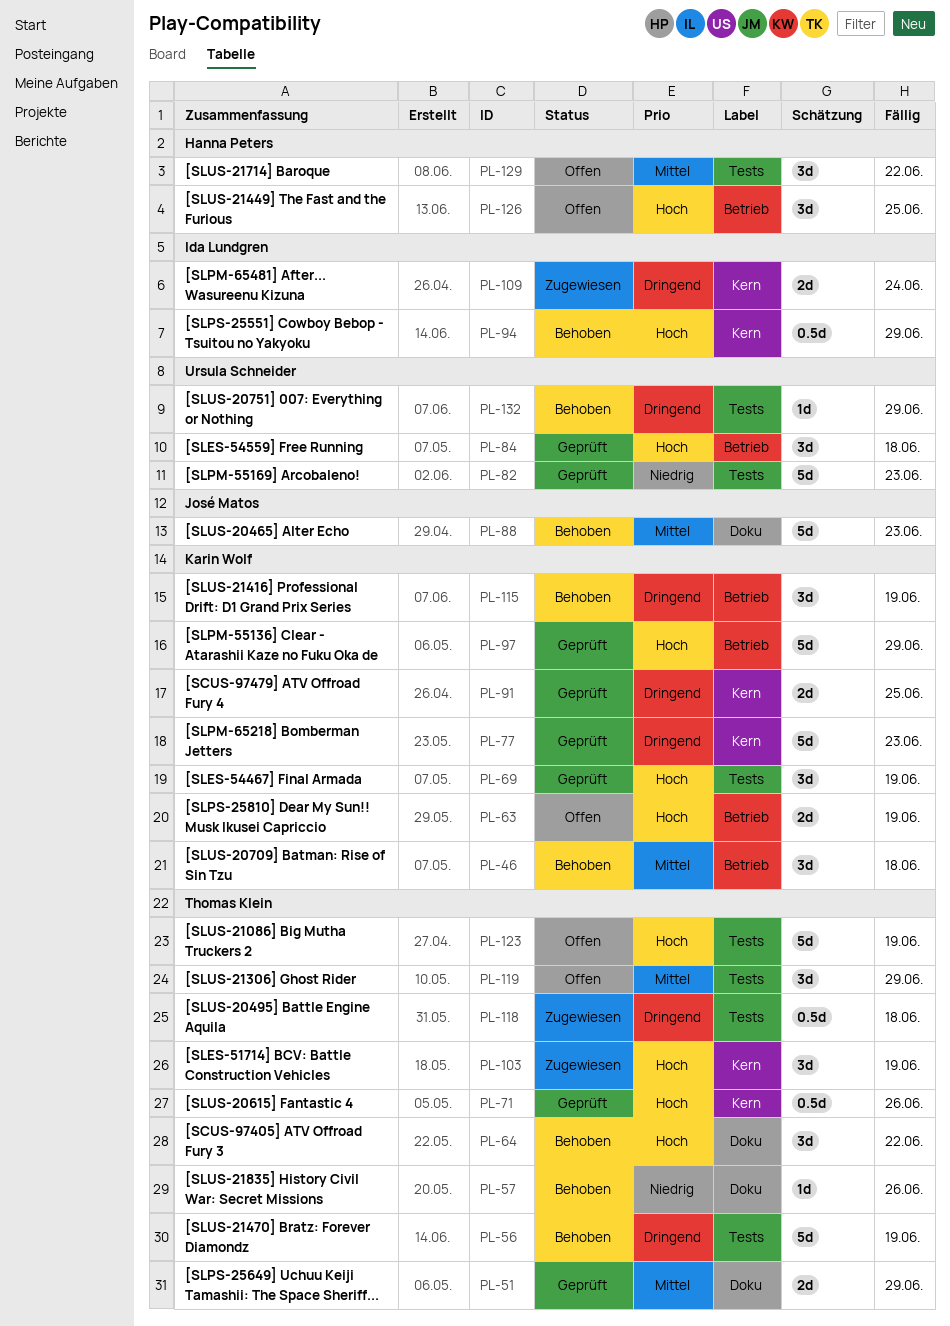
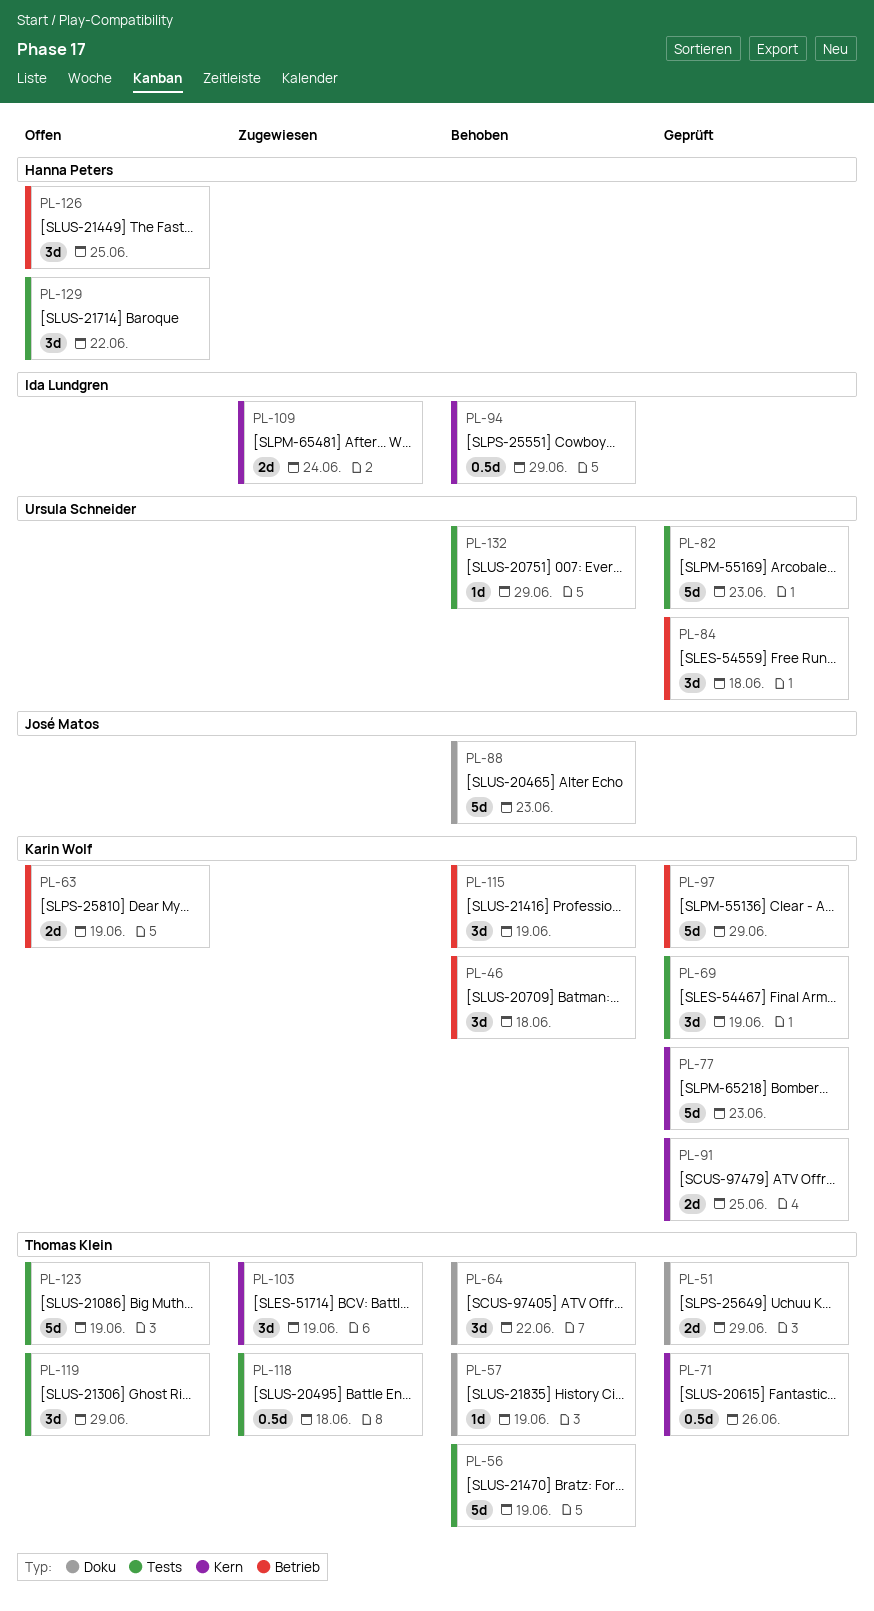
PL-57, due: Jun 26 -> Jun 19

